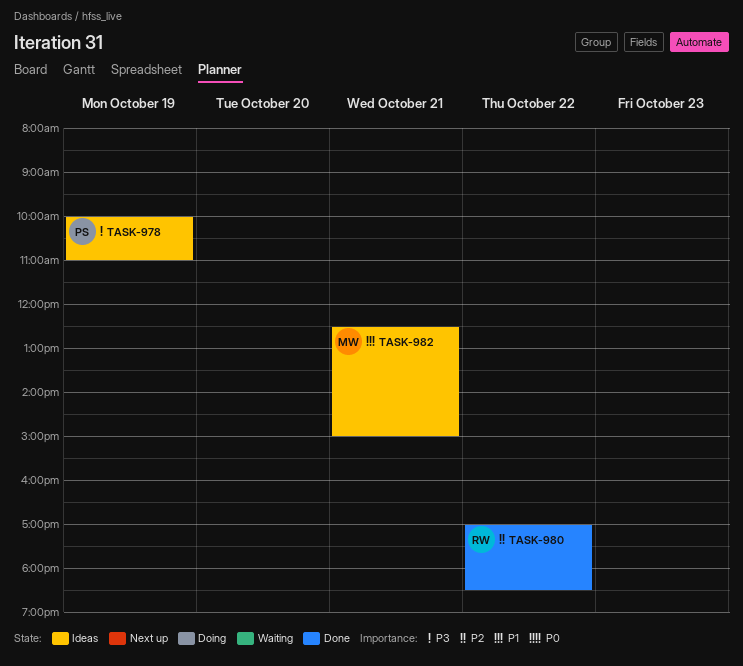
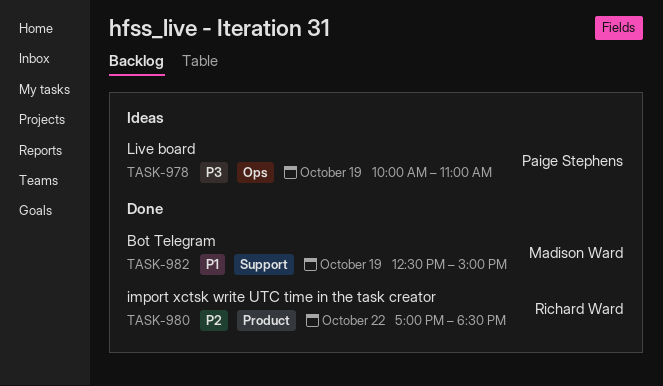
TASK-982, status: Ideas -> Done
TASK-982, day: Oct 21 -> Oct 19

